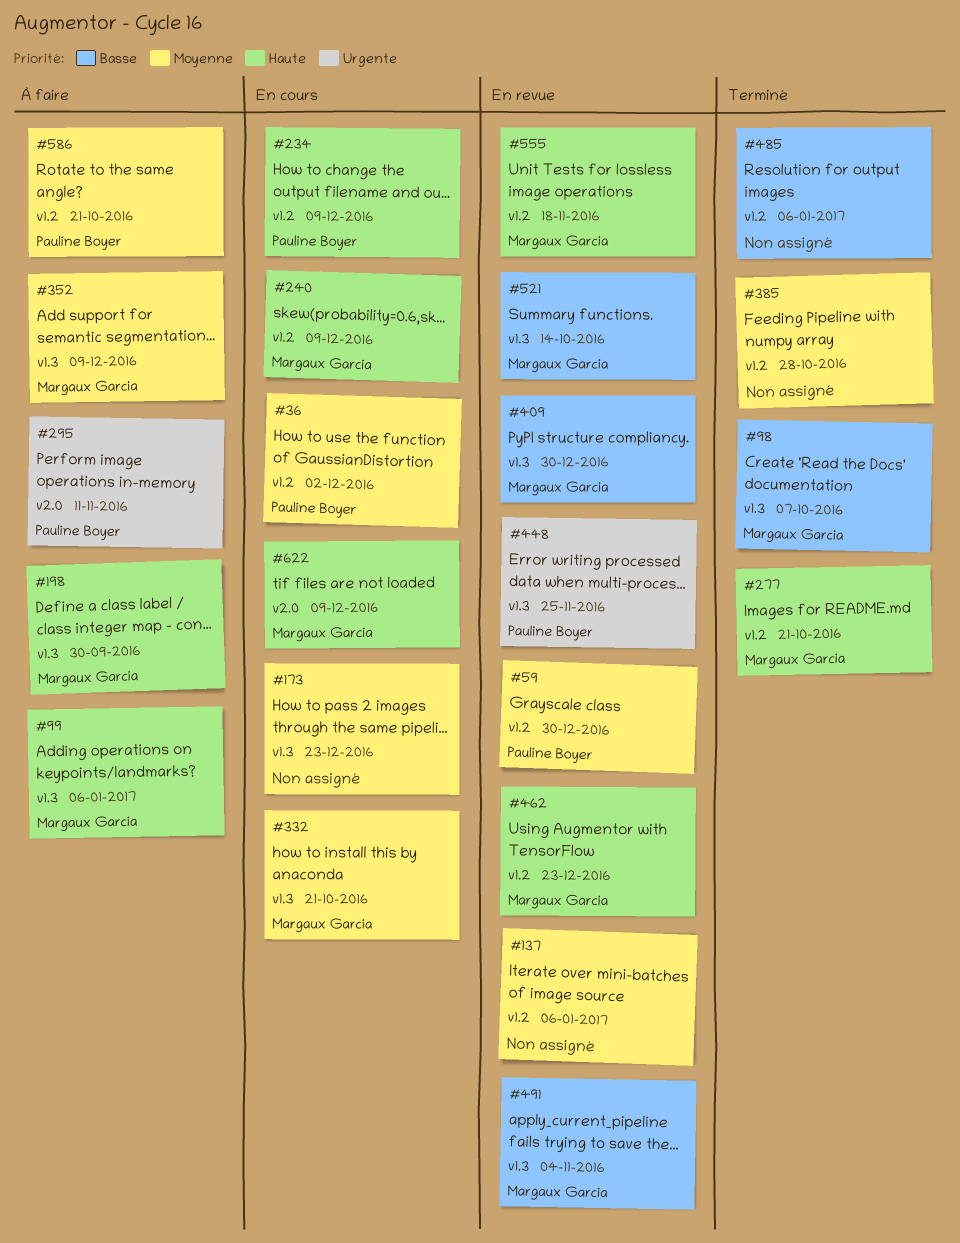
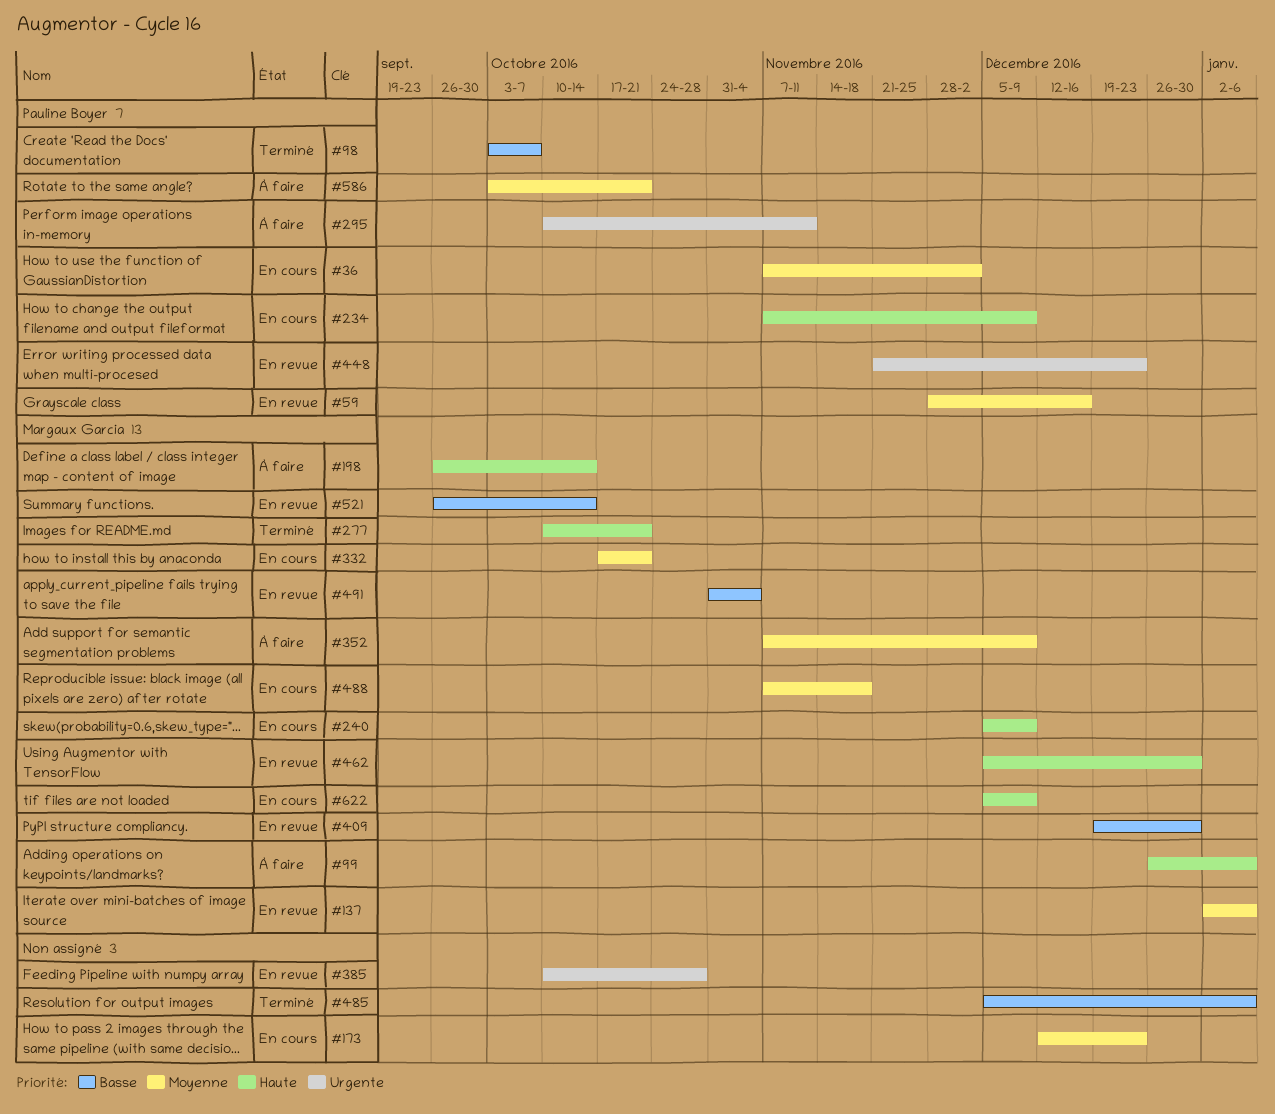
#59, due: Dec 30 -> Dec 16
#98, owner: Margaux Garcia -> Pauline Boyer
#137, owner: none -> Margaux Garcia
#198, due: Sep 30 -> Oct 14
#385, status: Terminé -> En revue
#385, priority: Moyenne -> Urgente
#448, due: Nov 25 -> Dec 23
#462, due: Dec 23 -> Dec 30
#488: none -> present
#555: present -> none

